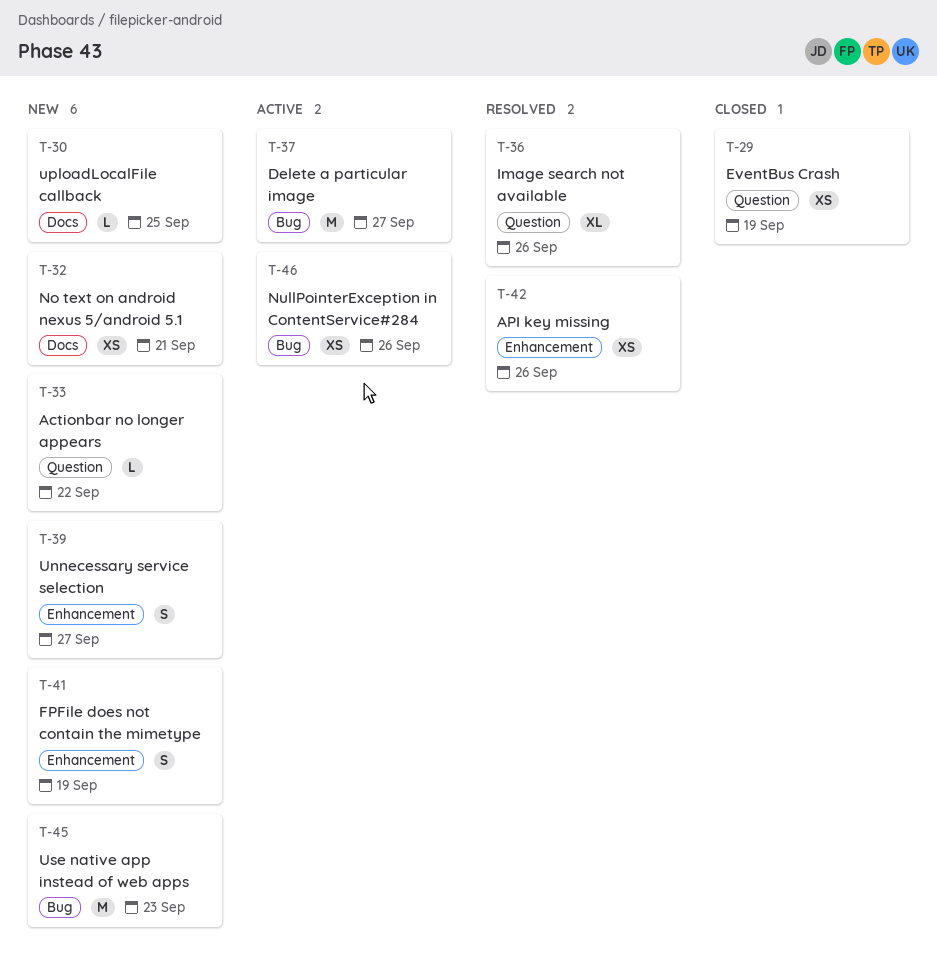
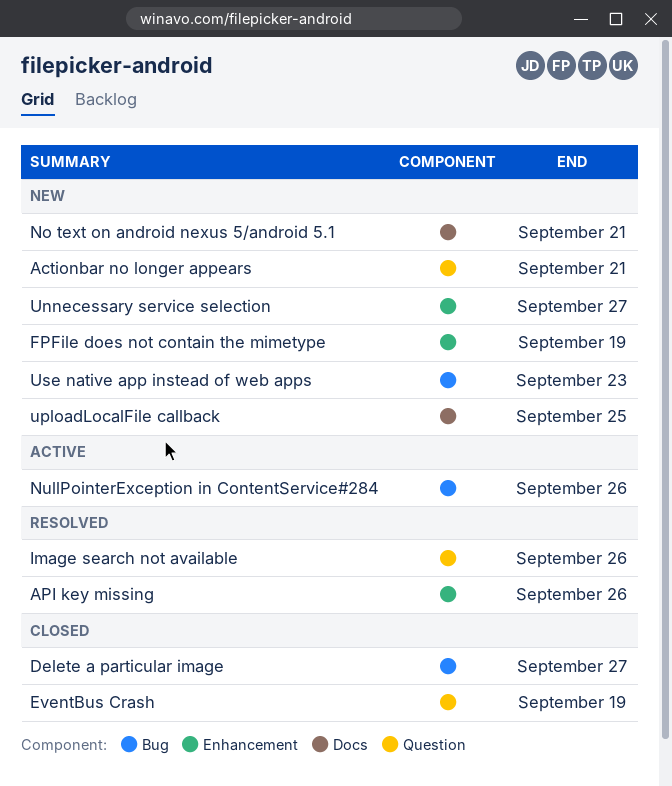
Actionbar no longer appears, due: Sep 22 -> Sep 21
Delete a particular image, status: Active -> Closed

